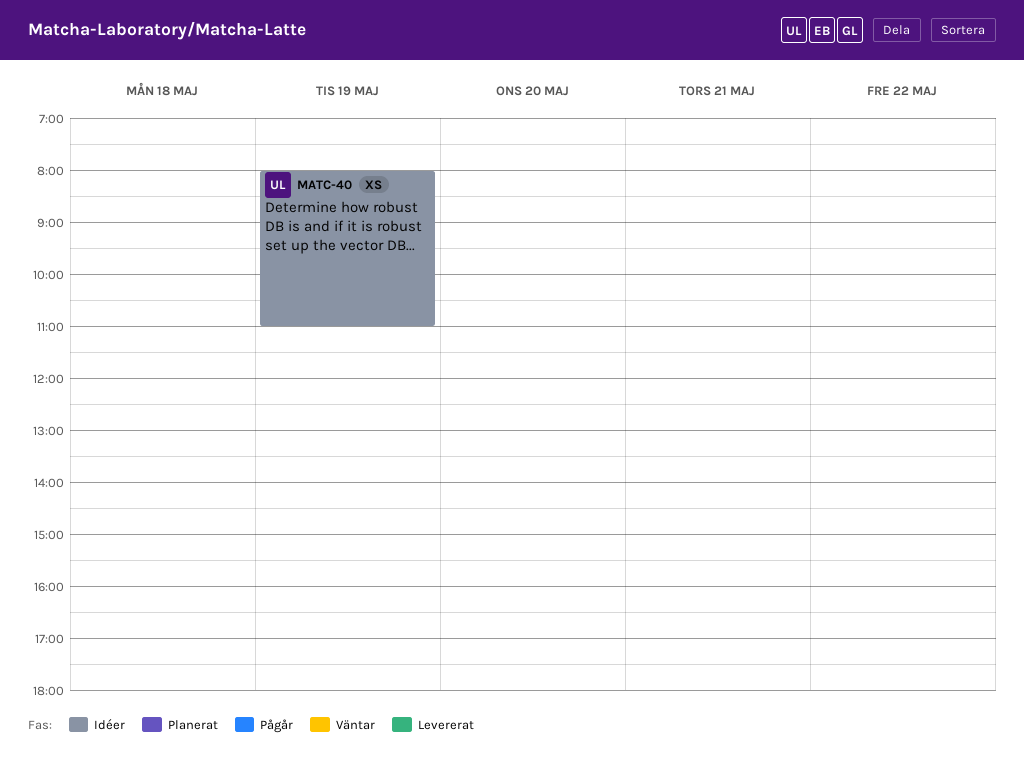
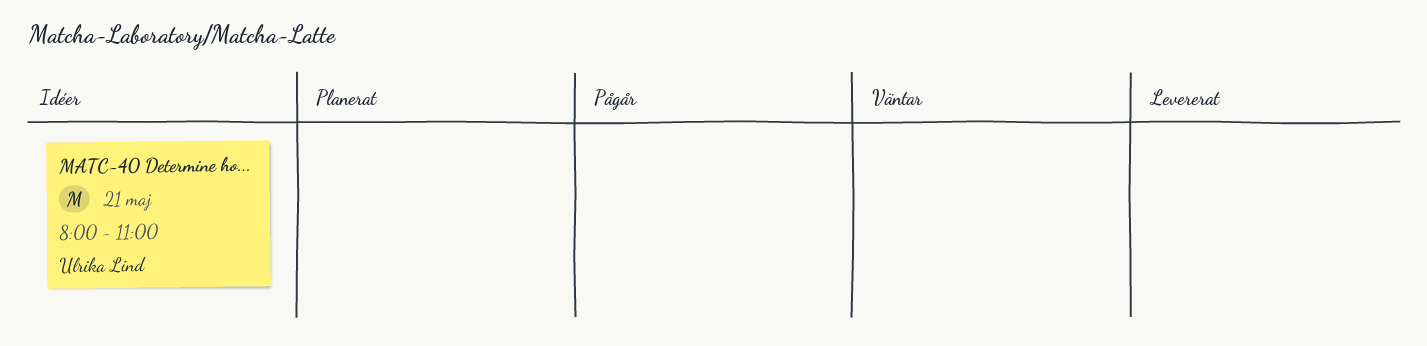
MATC-40, estimate: XS -> M
MATC-40, day: May 19 -> May 21

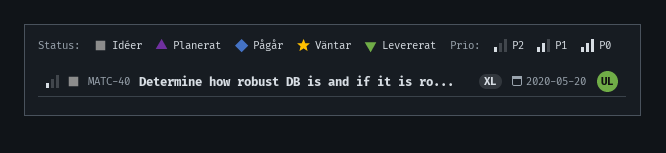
MATC-40, estimate: M -> XL
MATC-40, day: May 21 -> May 20

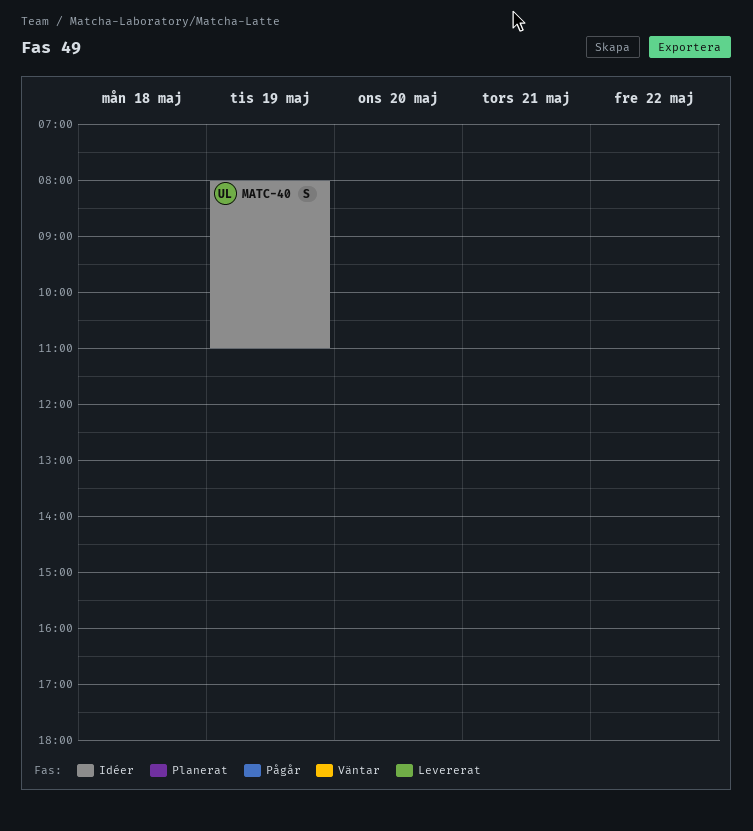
MATC-40, estimate: XL -> S
MATC-40, day: May 20 -> May 19

